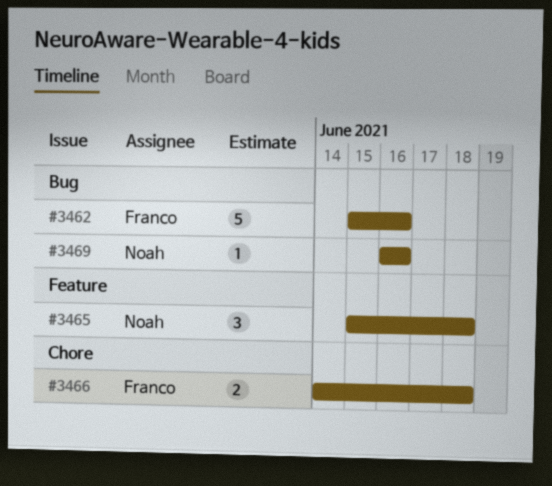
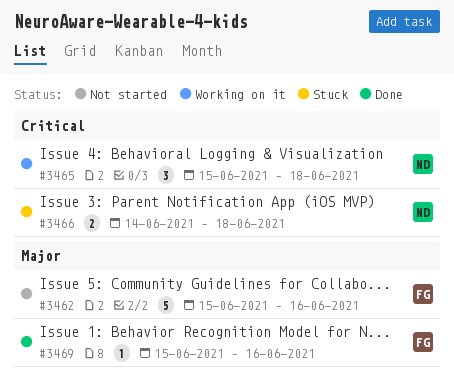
#3466, owner: Franco -> Noah
#3469, owner: Noah -> Franco
#3469, start: Jun 16 -> Jun 15

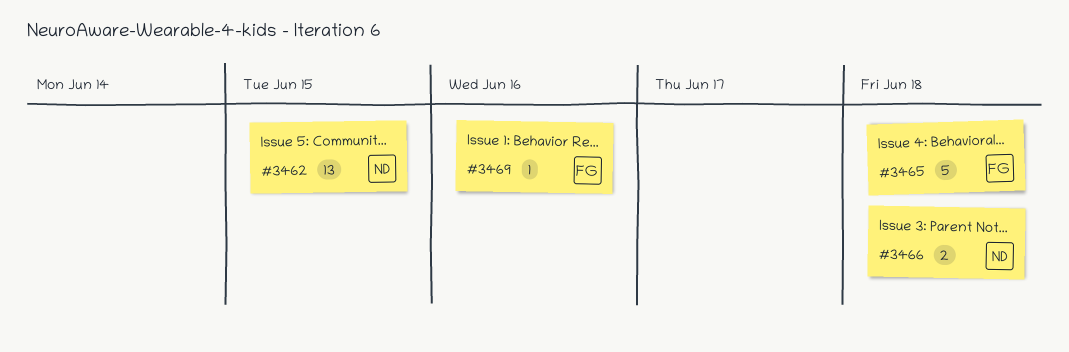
#3462, owner: FG -> ND
#3462, estimate: 5 -> 13
#3462, due: Jun 16 -> Jun 15
#3465, owner: ND -> FG
#3465, estimate: 3 -> 5

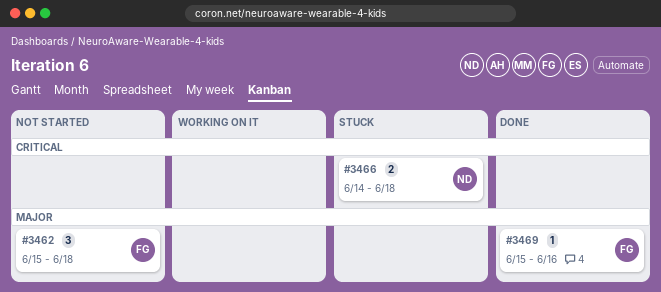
#3462, owner: ND -> FG
#3462, estimate: 13 -> 3
#3462, due: Jun 15 -> Jun 18
#3465: present -> none

